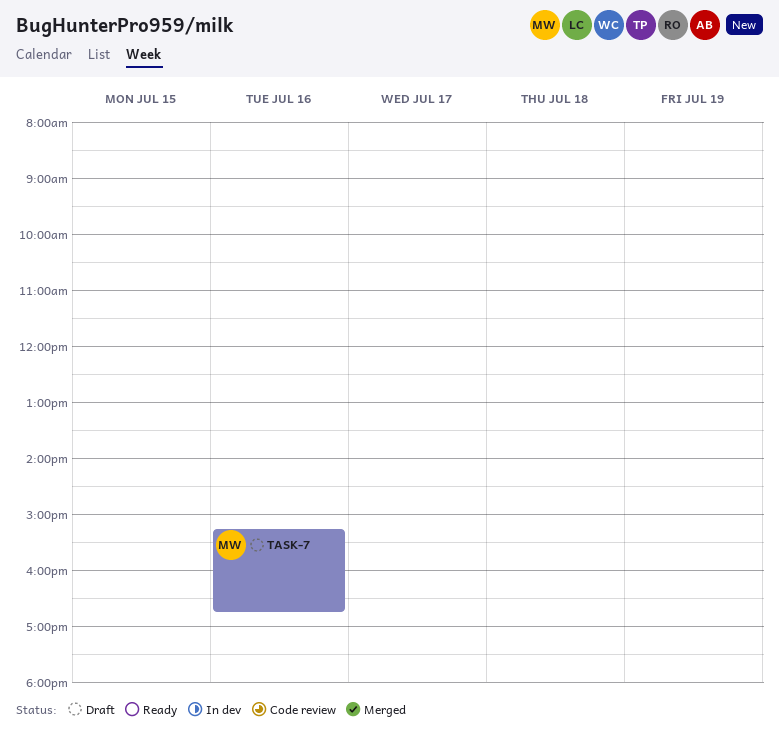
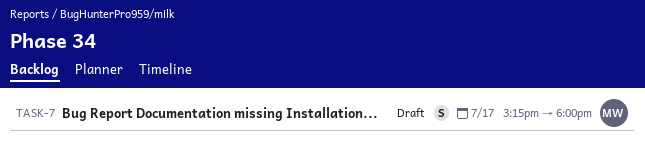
TASK-7, day: Jul 16 -> Jul 17
TASK-7, ends: 16:45 -> 18:00

